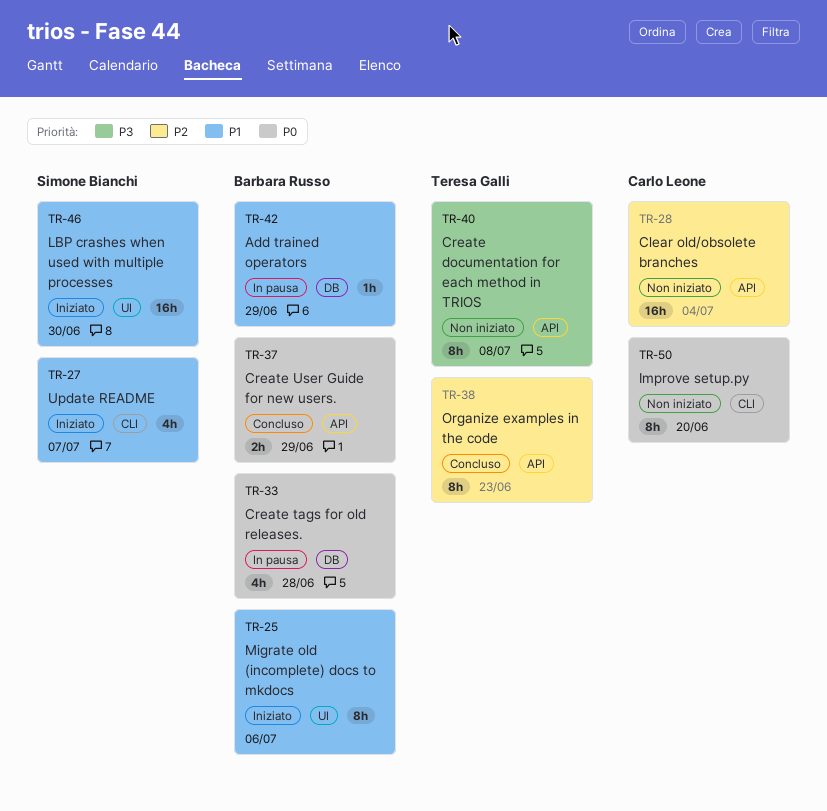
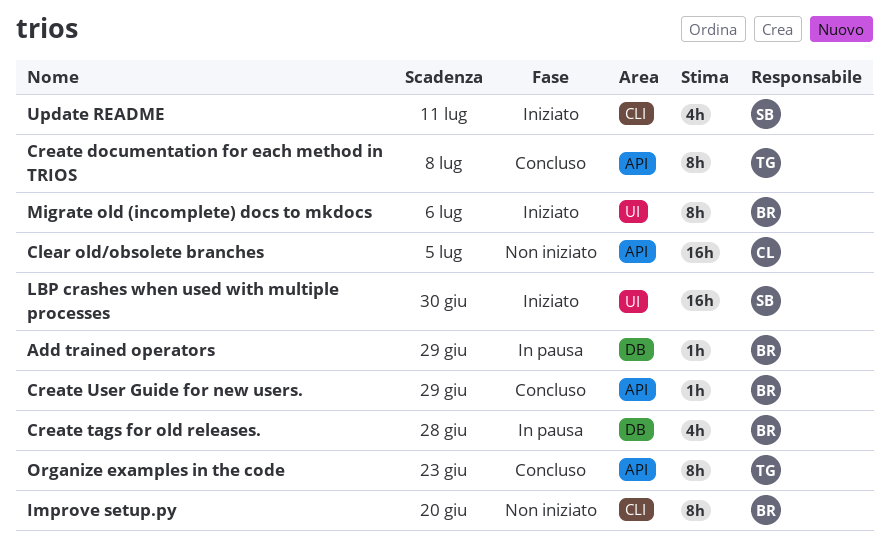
Clear old/obsolete branches, due: Jul 4 -> Jul 5
Create documentation for each method in TRIOS, status: Non iniziato -> Concluso
Create User Guide for new users., estimate: 2h -> 1h
Improve setup.py, owner: Carlo Leone -> Barbara Russo
Update README, due: Jul 7 -> Jul 11

